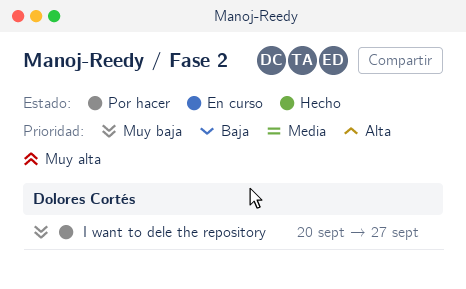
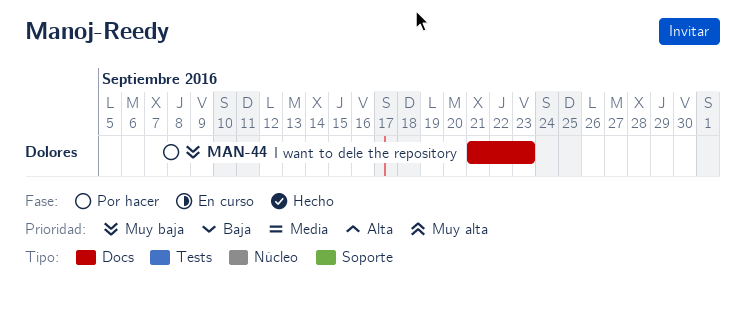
I want to dele the repository, start: Sep 20 -> Sep 21
I want to dele the repository, due: Sep 27 -> Sep 23

